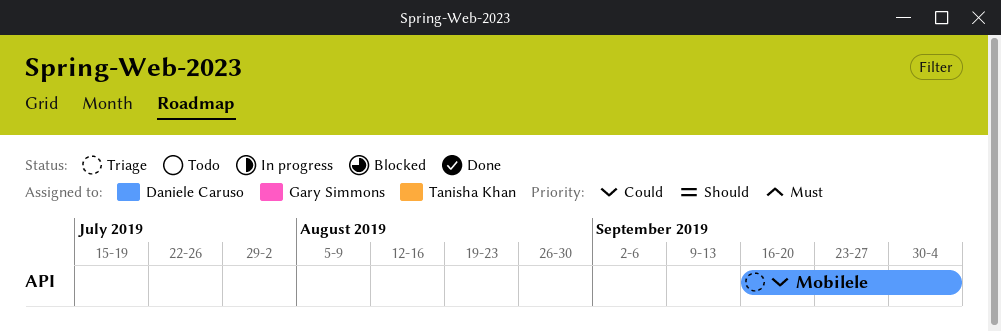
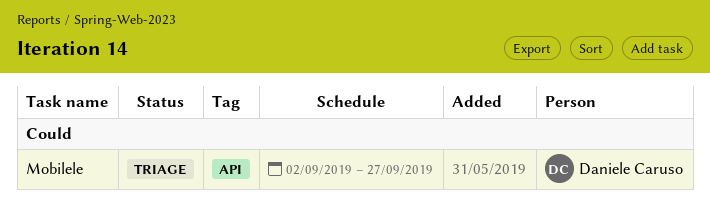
Mobilele, start: Sep 16 -> Sep 2
Mobilele, due: Oct 4 -> Sep 27

